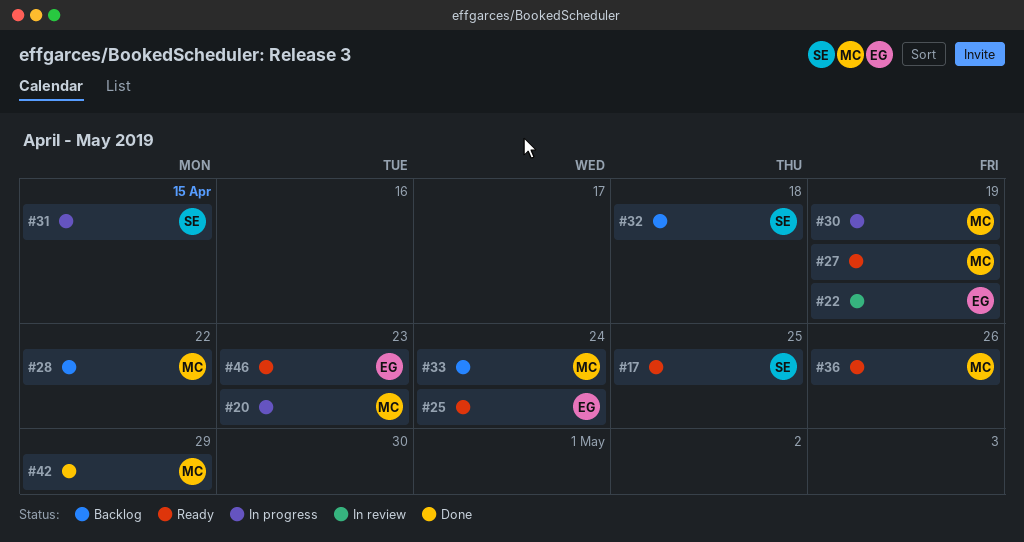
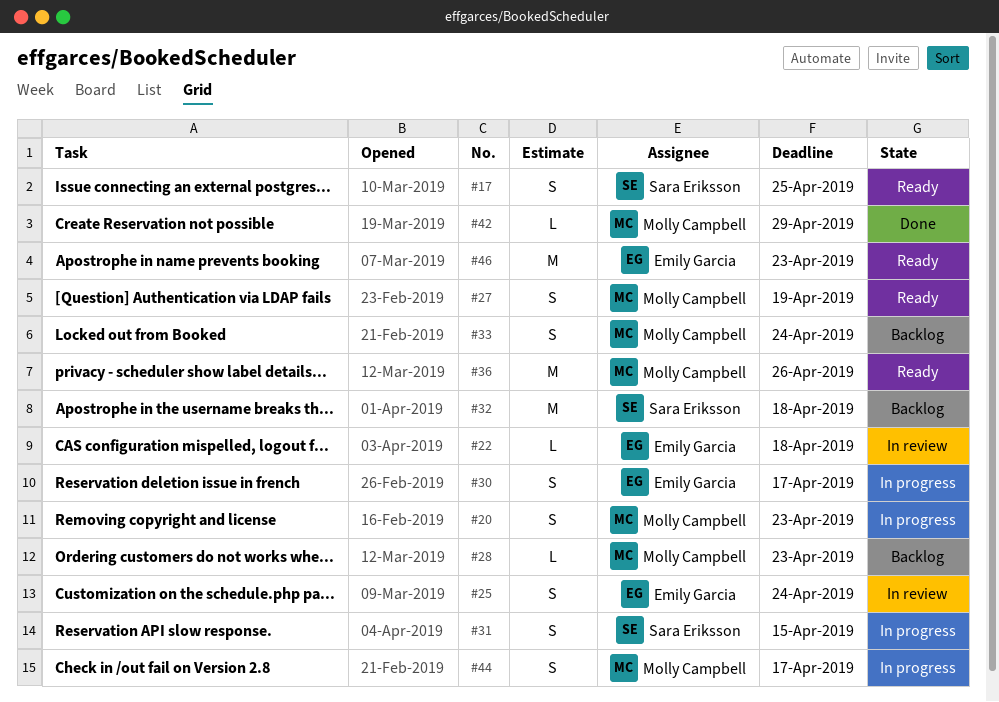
#22, due: Apr 19 -> Apr 18
#25, status: Ready -> In review
#28, due: Apr 22 -> Apr 23
#30, owner: Molly Campbell -> Emily Garcia
#30, due: Apr 19 -> Apr 17
#44: none -> present

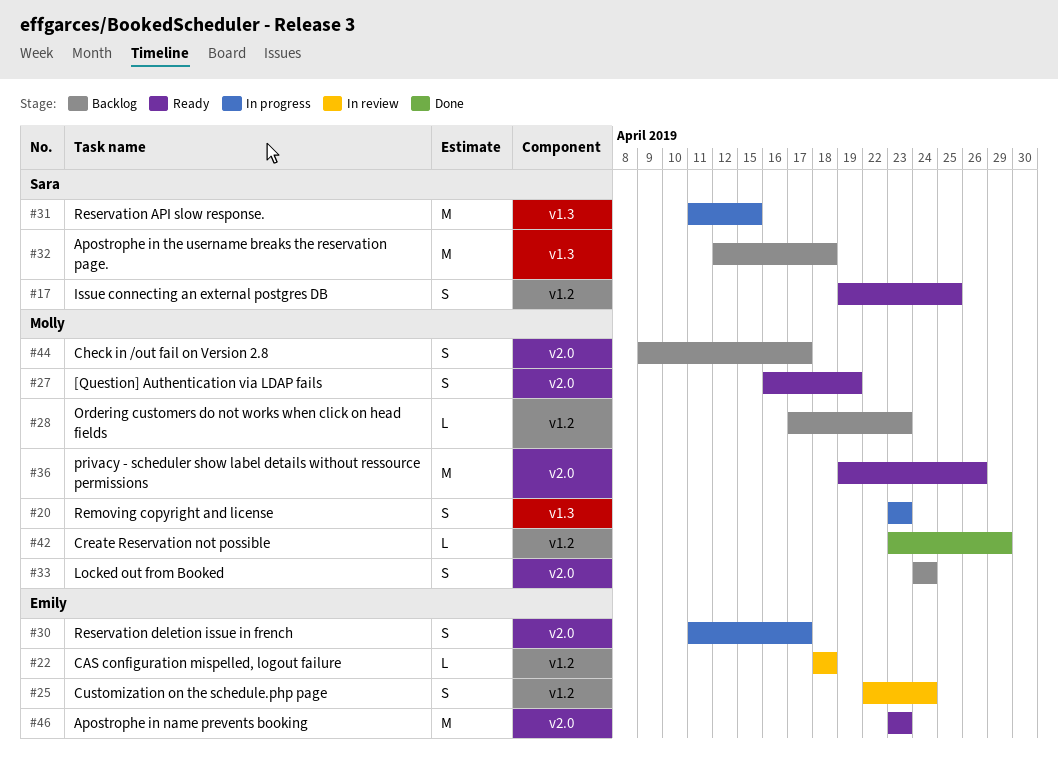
#31, estimate: S -> M
#44, status: In progress -> Backlog

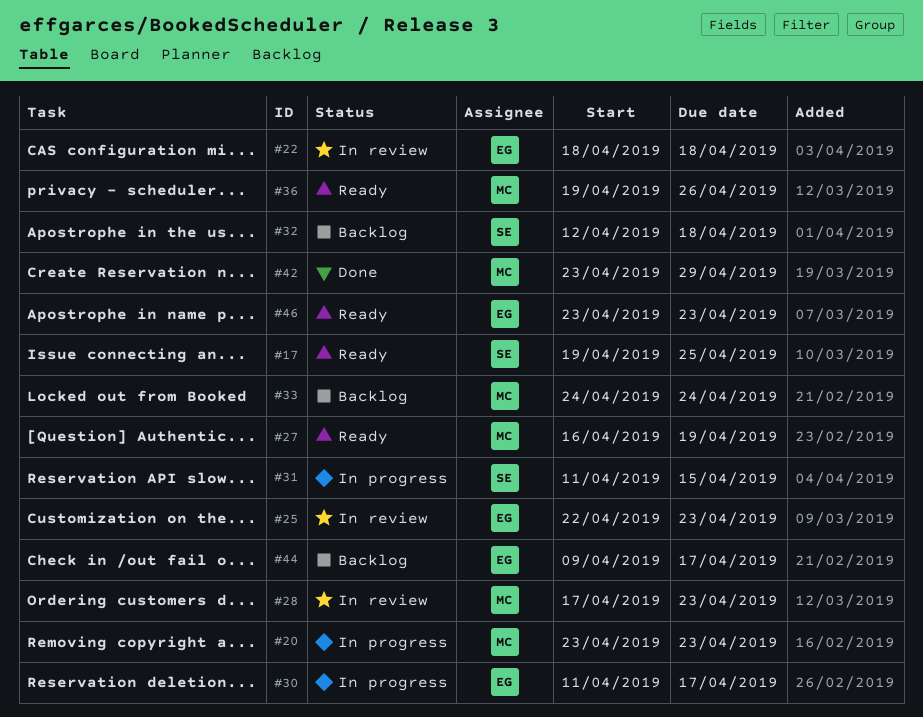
#25, due: Apr 24 -> Apr 23
#28, status: Backlog -> In review
#44, owner: Molly -> Emily

